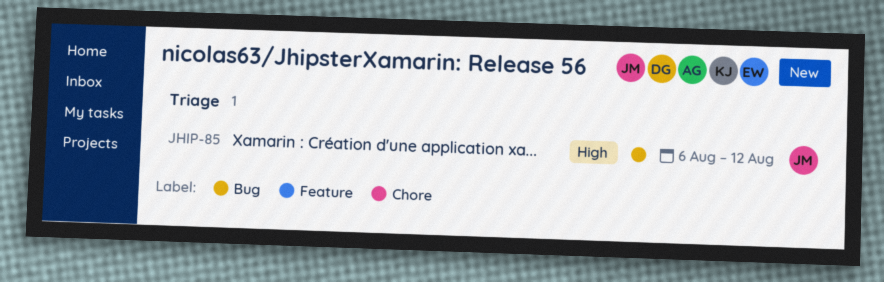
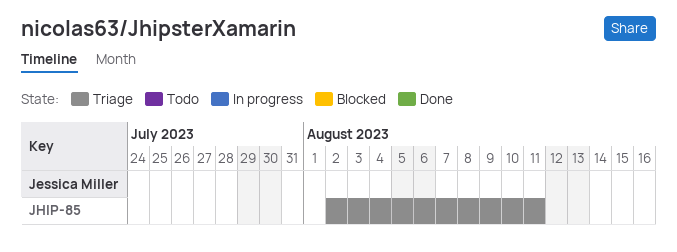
JHIP-85, start: Aug 6 -> Aug 2
JHIP-85, due: Aug 12 -> Aug 11

